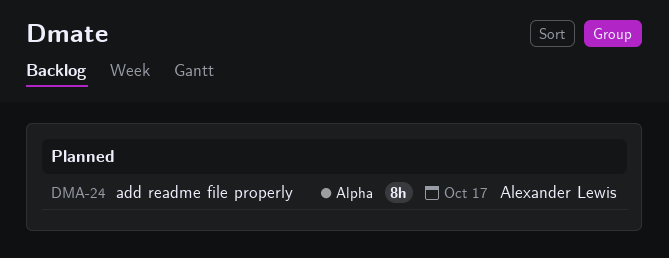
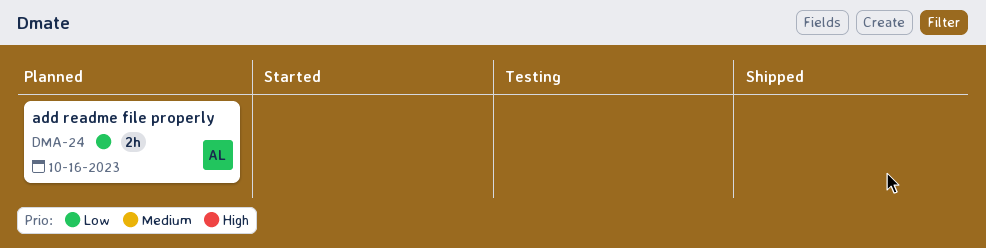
DMA-24, estimate: 8h -> 2h
DMA-24, due: Oct 17 -> Oct 16

